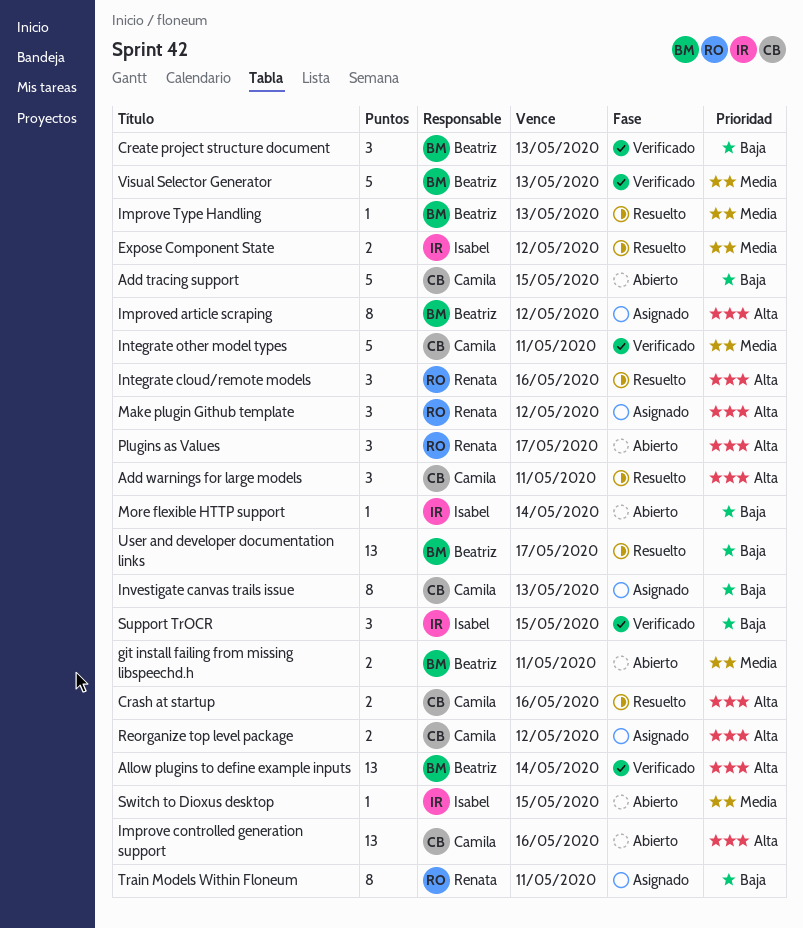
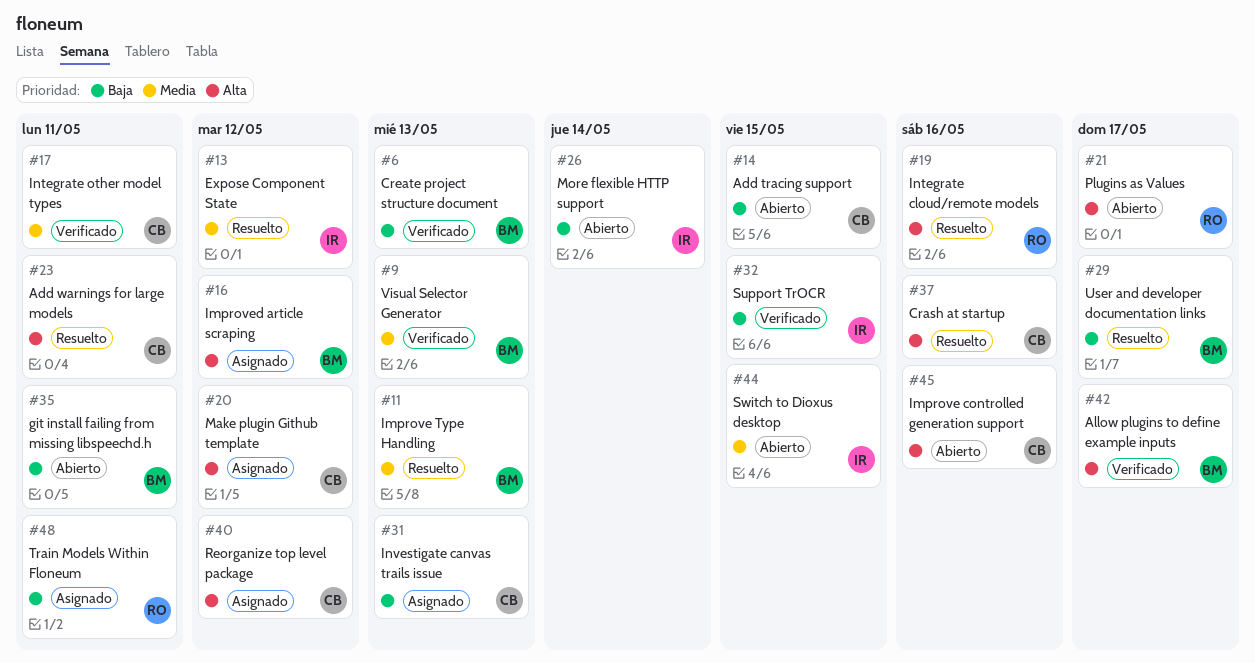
Allow plugins to define example inputs, due: May 14 -> May 17
git install failing from missing libspeechd.h, priority: Media -> Baja
Make plugin Github template, owner: Renata -> Camila

